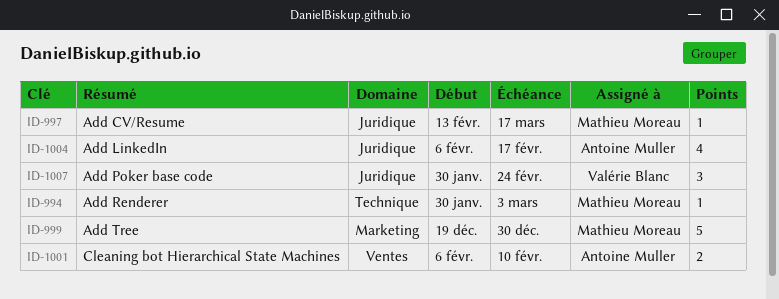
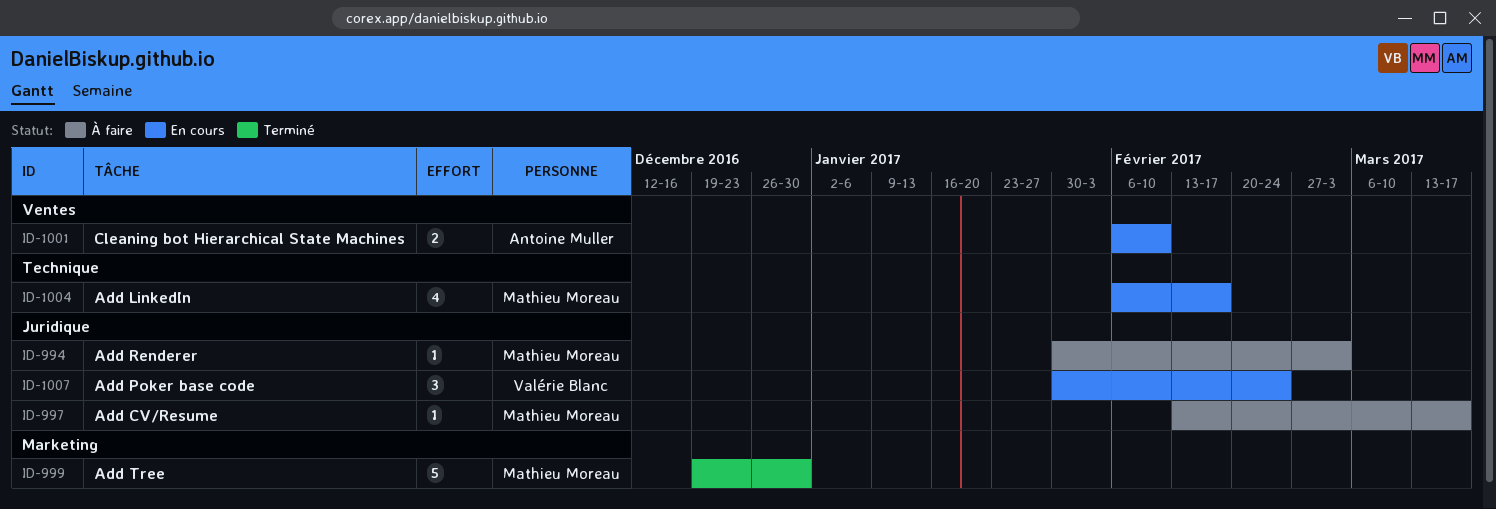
ID-994, label: Technique -> Juridique
ID-1004, owner: Antoine Muller -> Mathieu Moreau
ID-1004, label: Juridique -> Technique

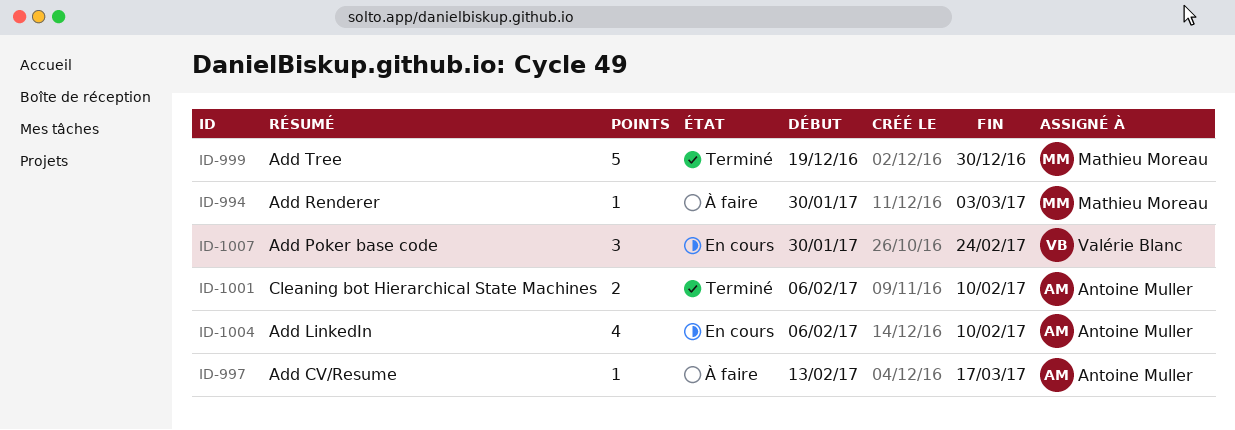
ID-997, owner: Mathieu Moreau -> Antoine Muller
ID-1001, status: En cours -> Terminé
ID-1004, owner: Mathieu Moreau -> Antoine Muller
ID-1004, due: Feb 17 -> Feb 10

